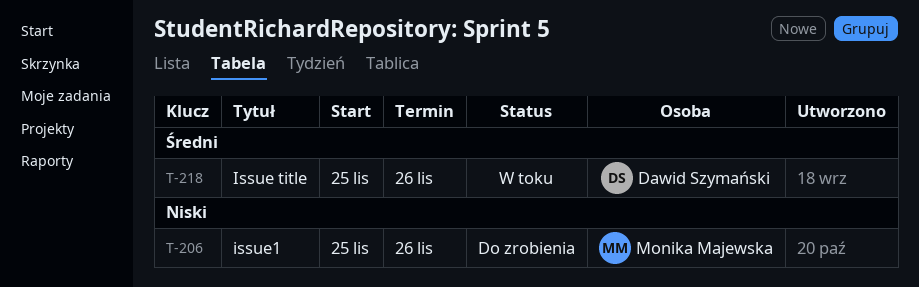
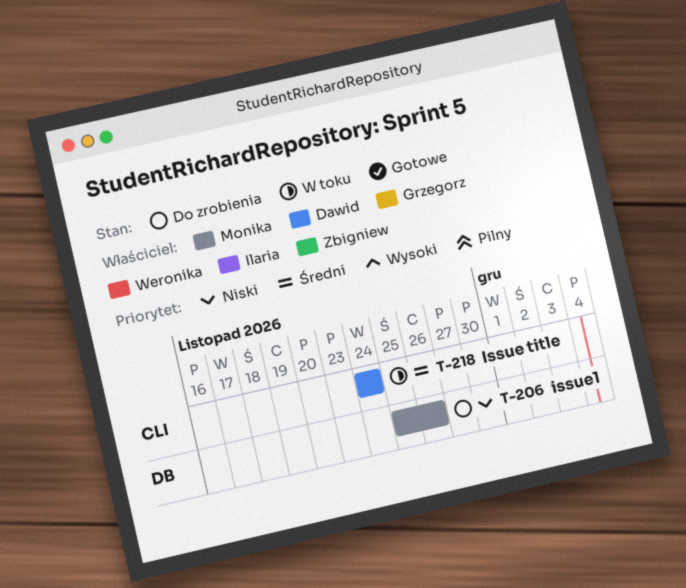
T-218, start: Nov 25 -> Nov 24
T-218, due: Nov 26 -> Nov 24

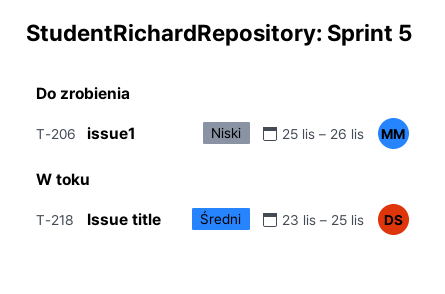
T-218, start: Nov 24 -> Nov 23
T-218, due: Nov 24 -> Nov 25

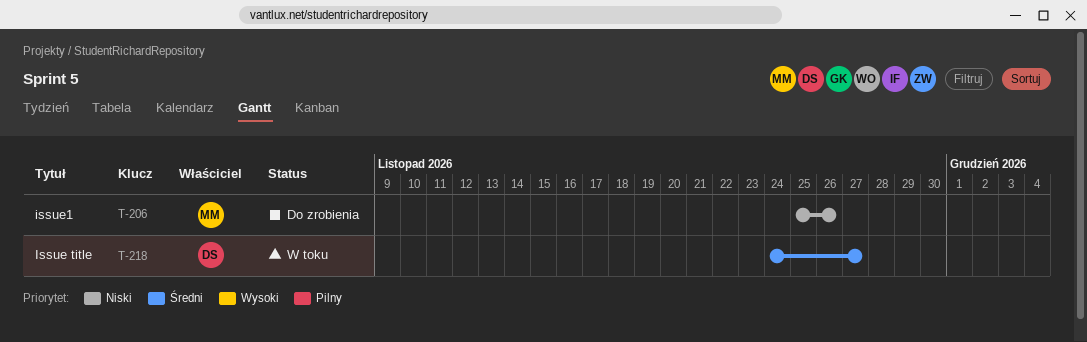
T-218, start: Nov 23 -> Nov 24
T-218, due: Nov 25 -> Nov 27

